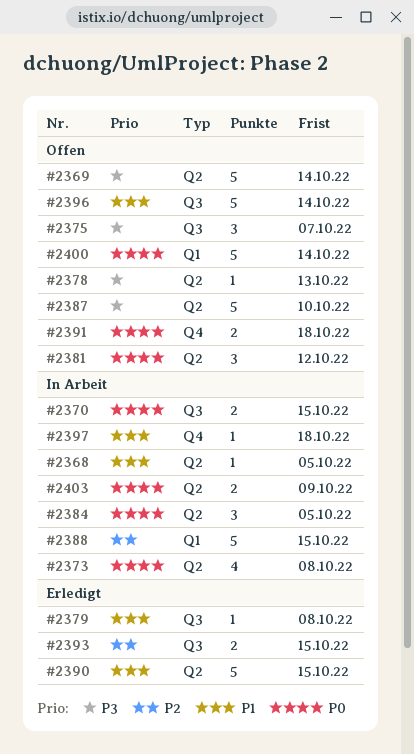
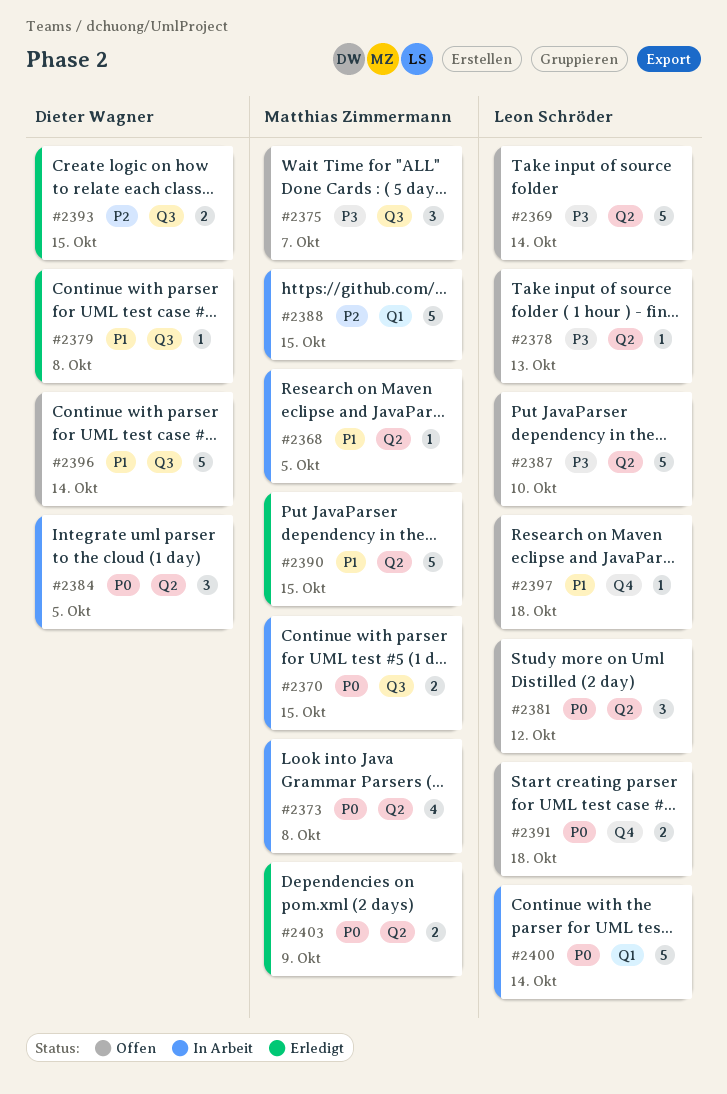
#2397, status: In Arbeit -> Offen
#2400, status: Offen -> In Arbeit
#2403, status: In Arbeit -> Erledigt

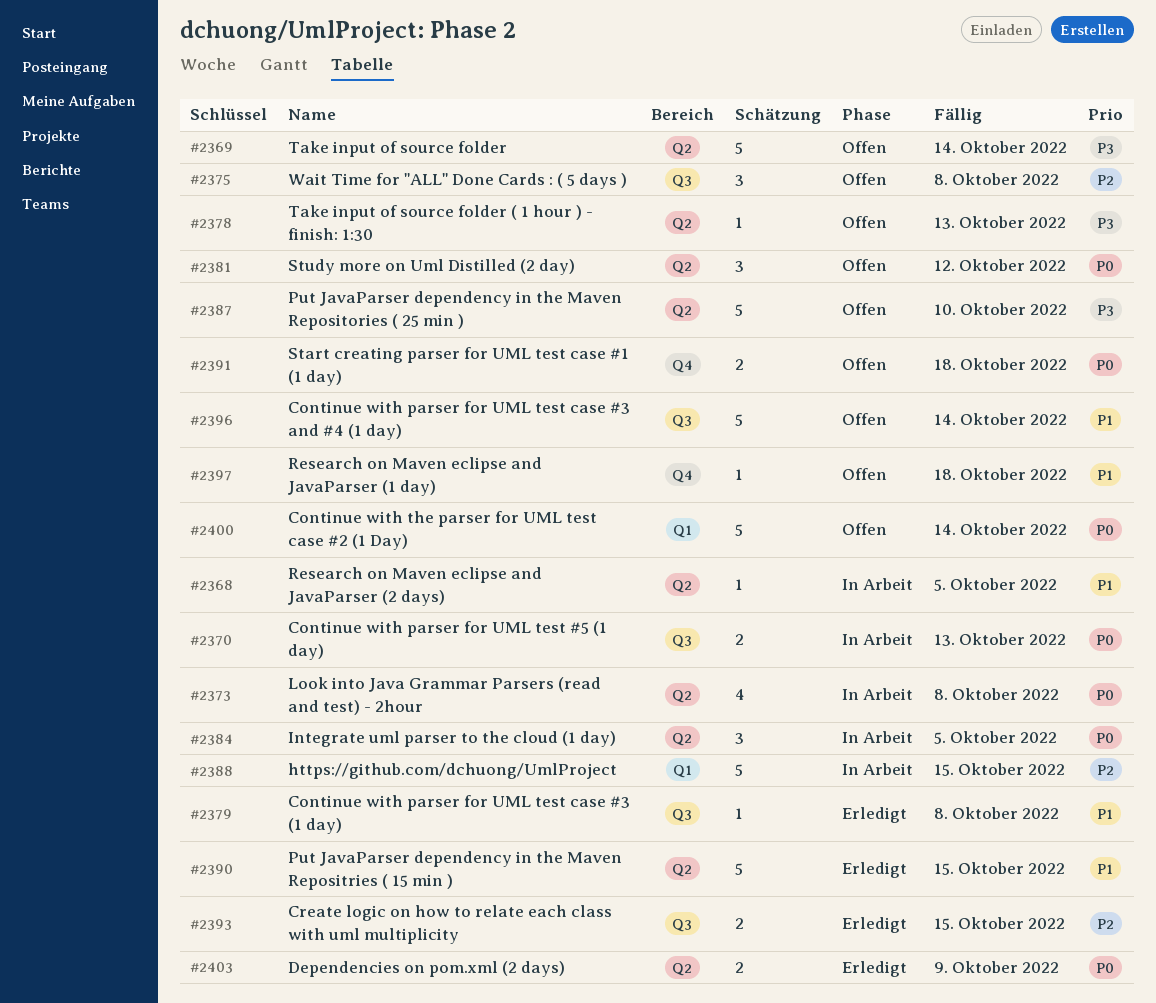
#2370, due: Oct 15 -> Oct 13
#2375, priority: P3 -> P2
#2375, due: Oct 7 -> Oct 8
#2400, status: In Arbeit -> Offen

